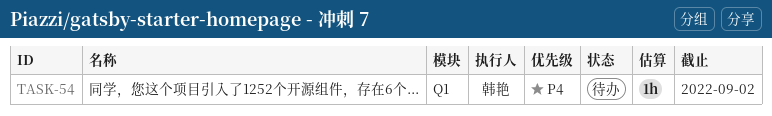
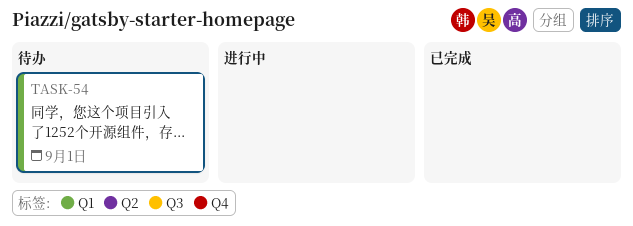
TASK-54, due: Sep 2 -> Sep 1

